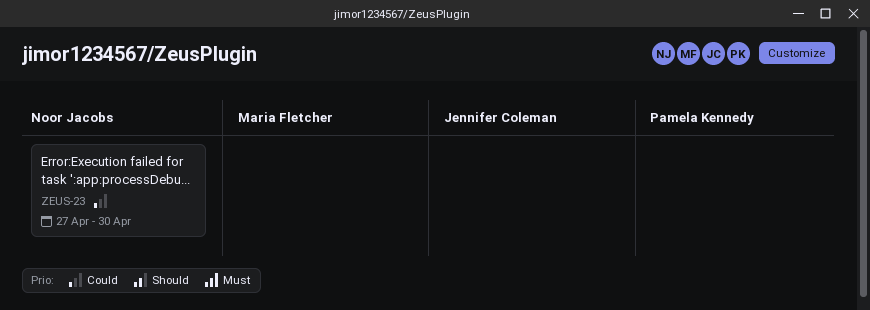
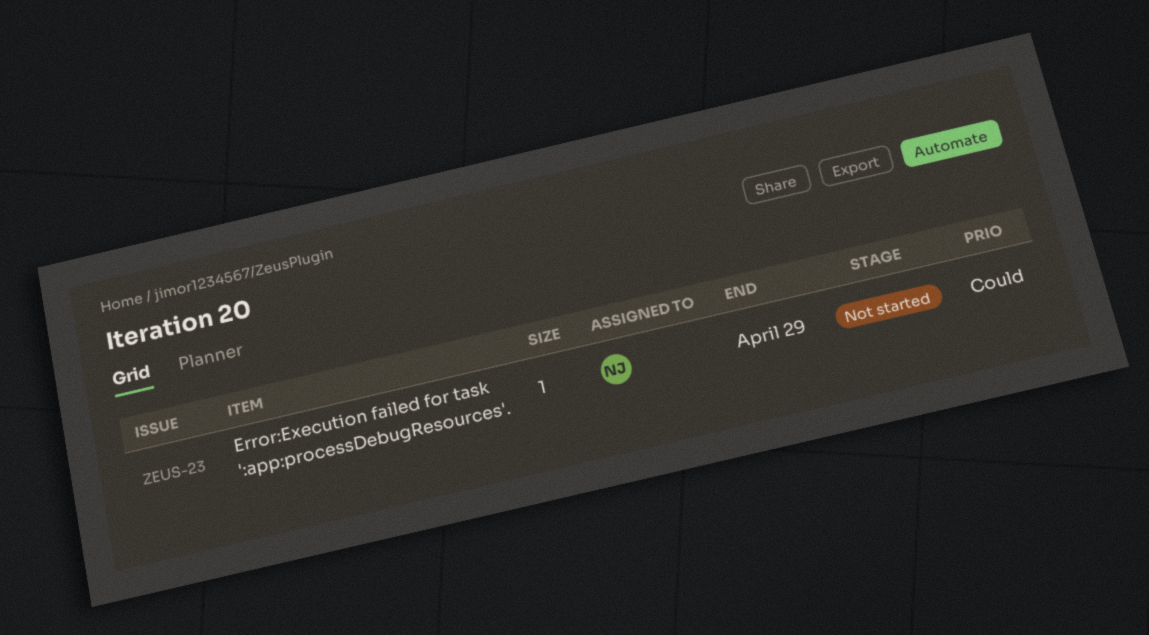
ZEUS-23, due: Apr 30 -> Apr 29

